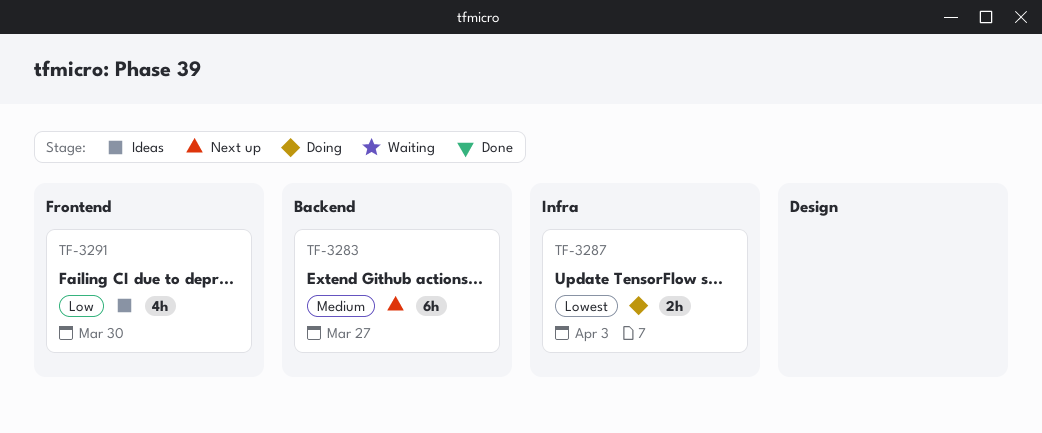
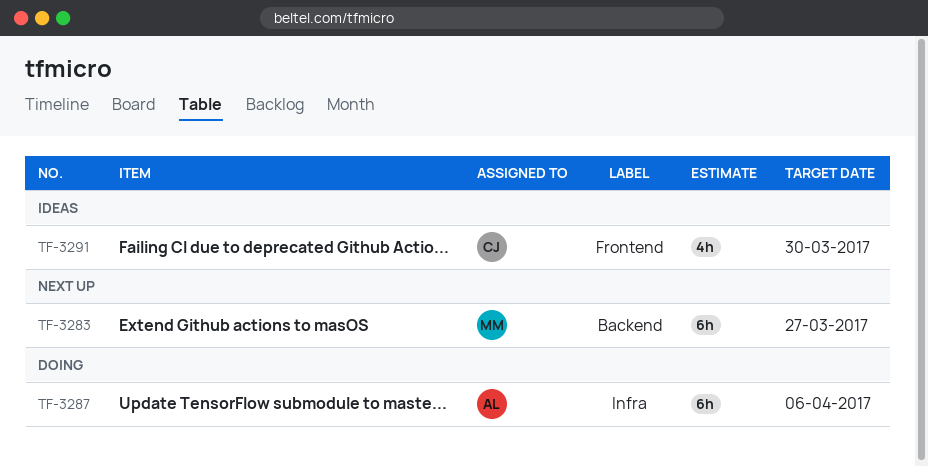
TF-3287, estimate: 2h -> 6h
TF-3287, due: Apr 3 -> Apr 6

